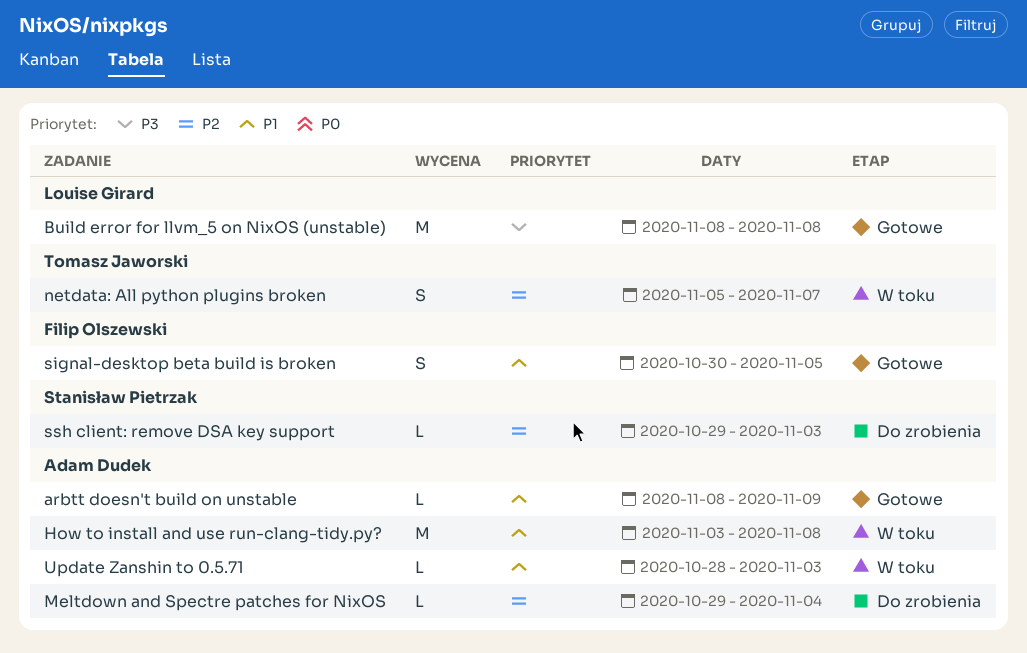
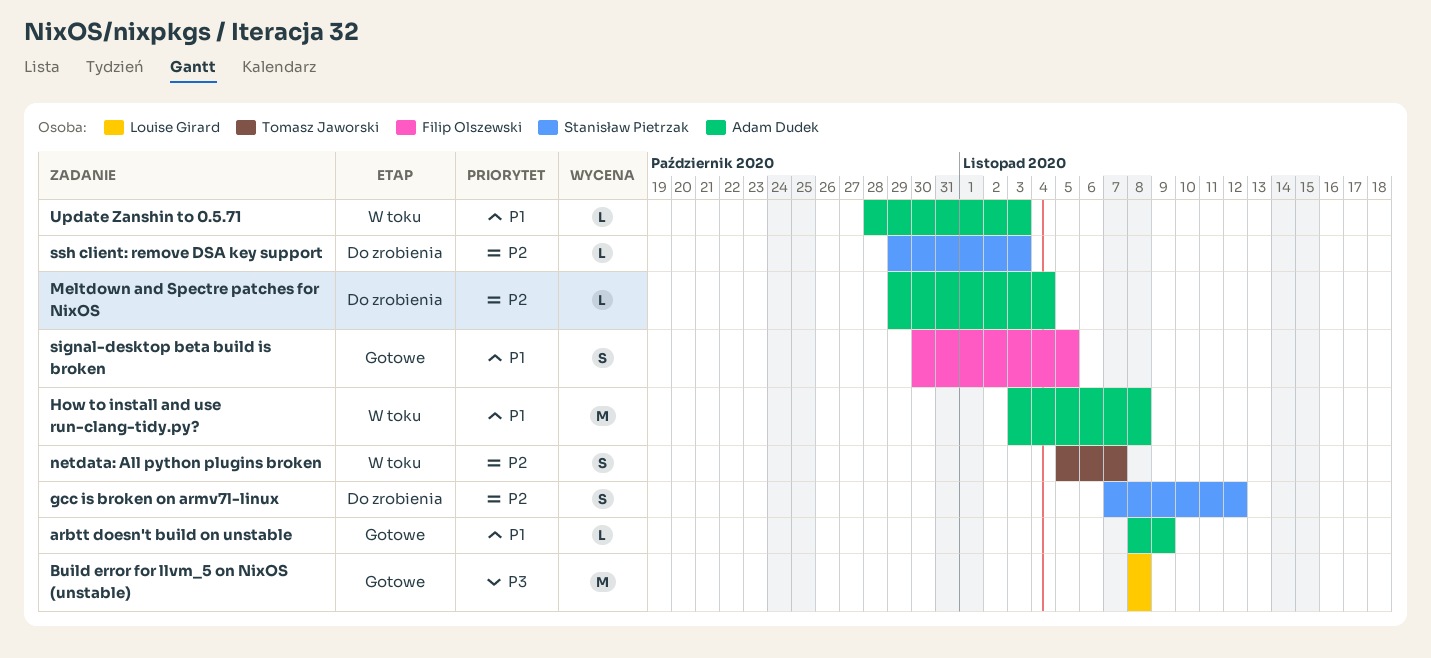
gcc is broken on armv7l-linux: none -> present

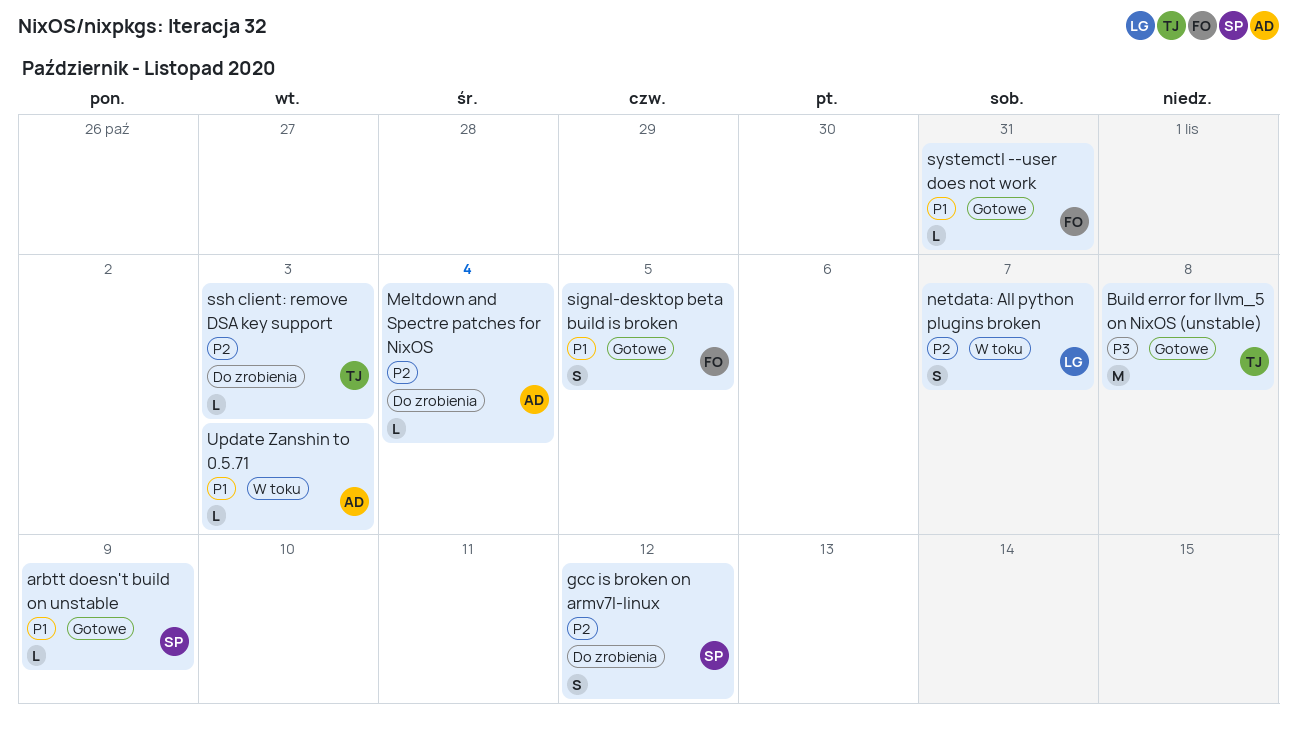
arbtt doesn't build on unstable, owner: Adam Dudek -> Stanisław Pietrzak
Build error for llvm_5 on NixOS (unstable), owner: Louise Girard -> Tomasz Jaworski
How to install and use run-clang-tidy.py?: present -> none
netdata: All python plugins broken, owner: Tomasz Jaworski -> Louise Girard
ssh client: remove DSA key support, owner: Stanisław Pietrzak -> Tomasz Jaworski
systemctl --user does not work: none -> present

